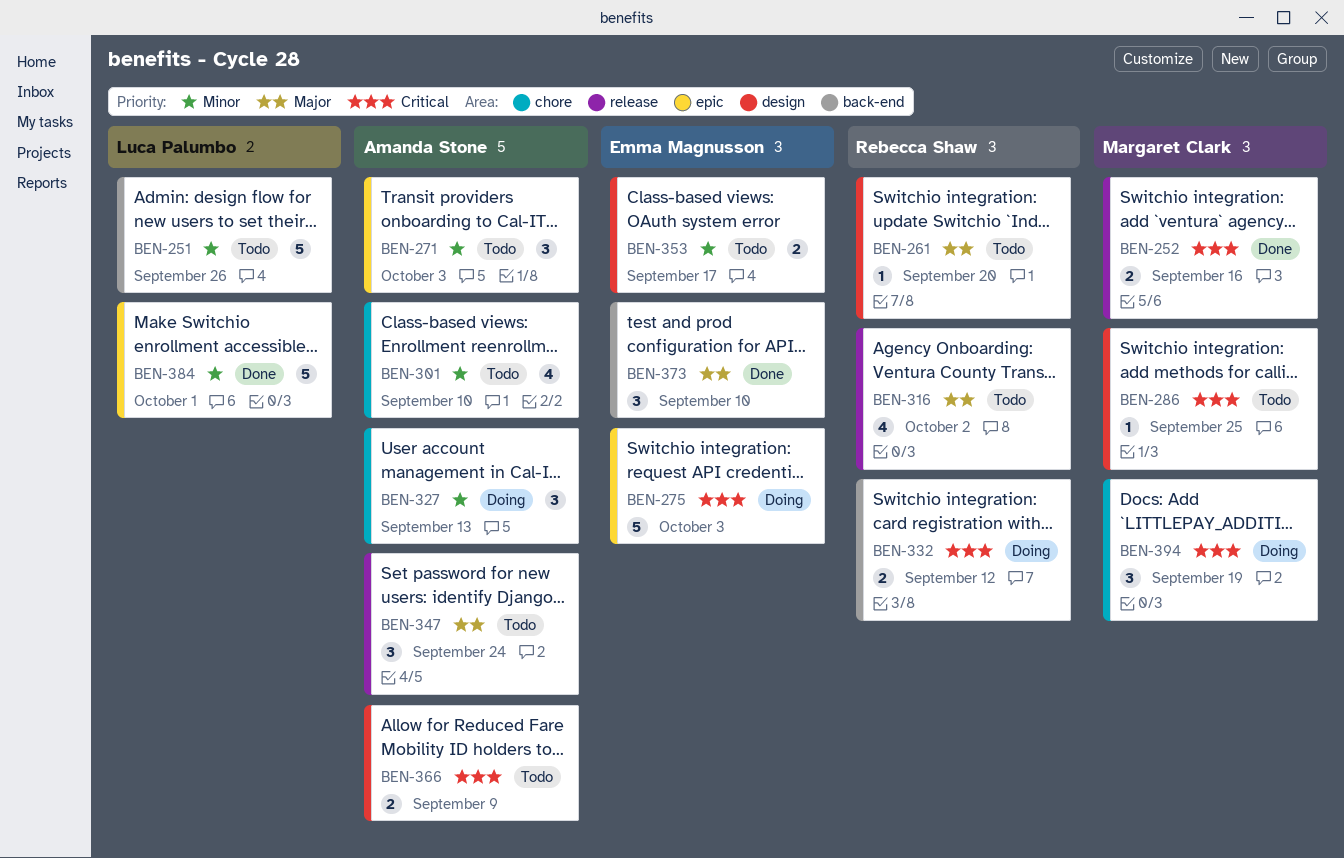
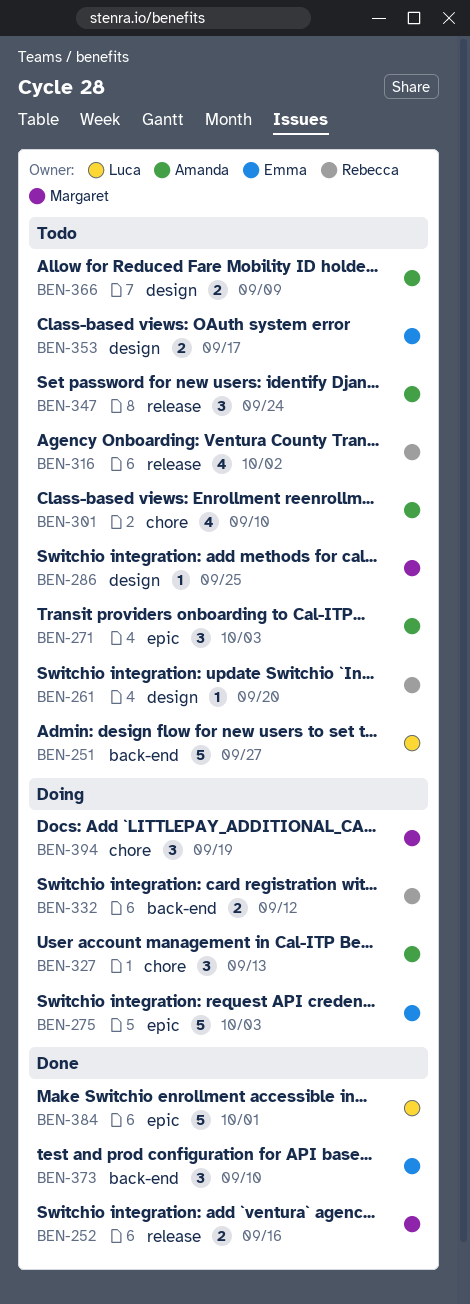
BEN-251, due: Sep 26 -> Sep 27

